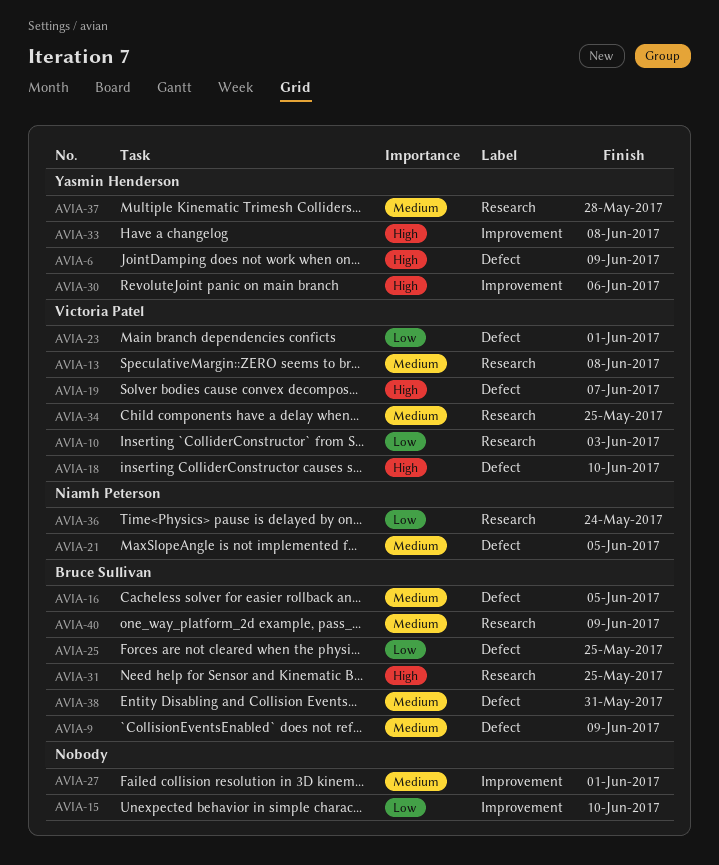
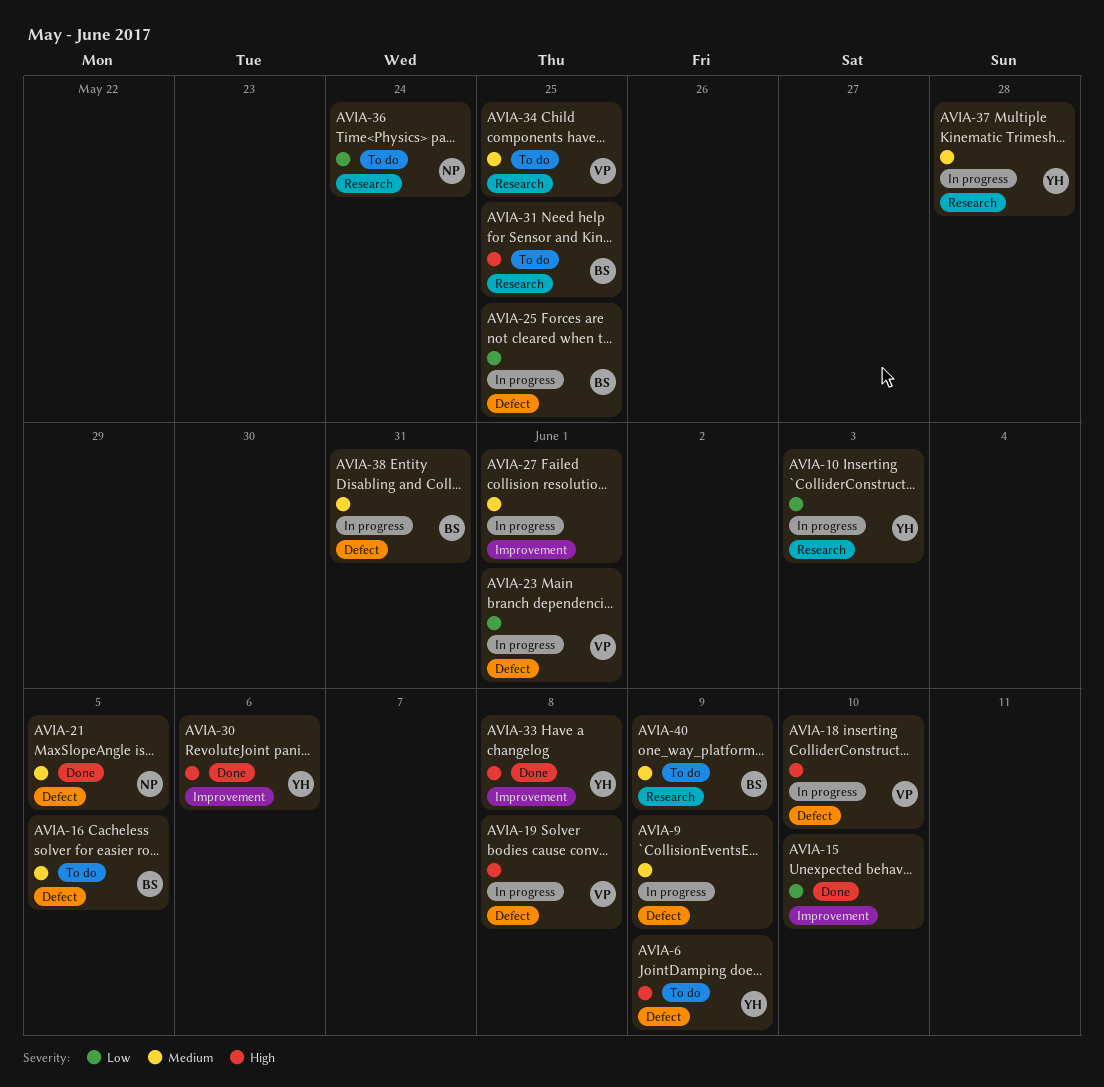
AVIA-9, owner: Bruce Sullivan -> none
AVIA-10, owner: Victoria Patel -> Yasmin Henderson
AVIA-13: present -> none
AVIA-19, due: Jun 7 -> Jun 8

